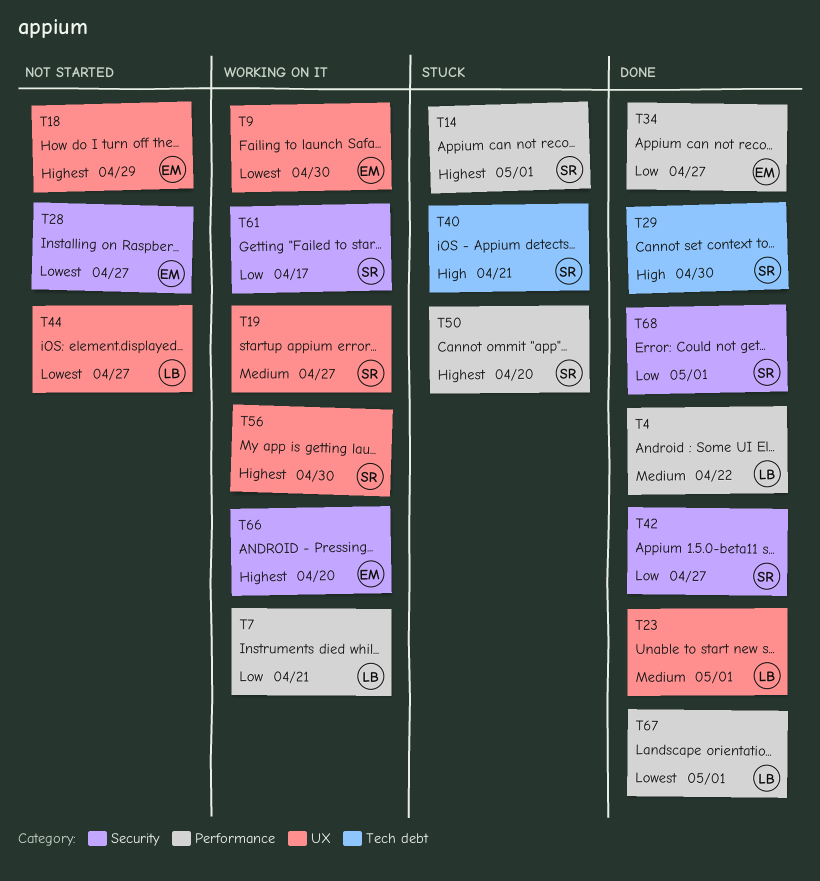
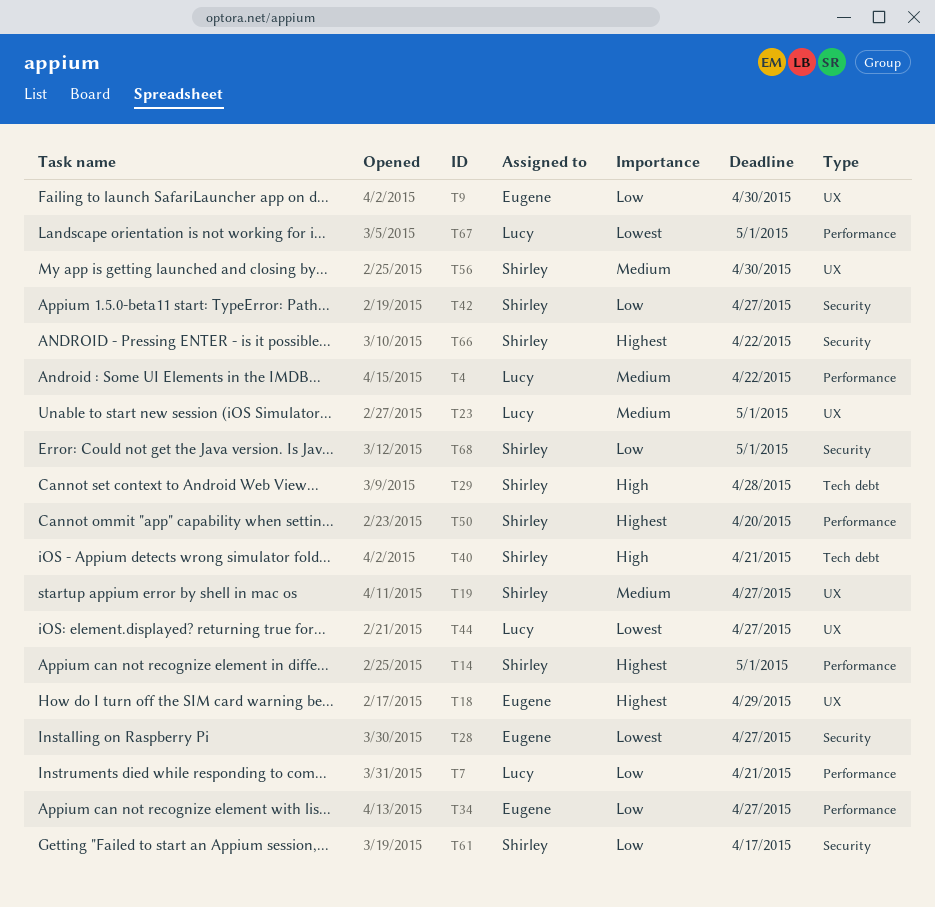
T9, priority: Lowest -> Low
T29, due: Apr 30 -> Apr 28
T56, priority: Highest -> Medium
T66, owner: Eugene -> Shirley
T66, due: Apr 20 -> Apr 22

